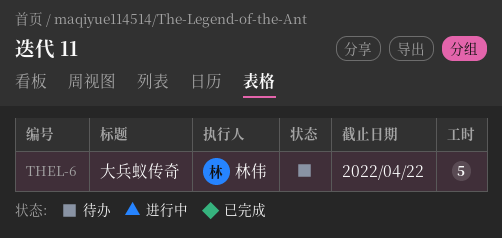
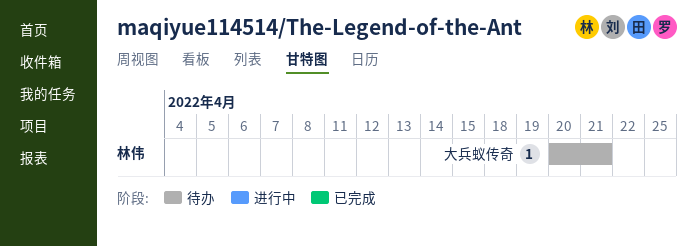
大兵蚁传奇, estimate: 5 -> 1
大兵蚁传奇, due: Apr 22 -> Apr 21

